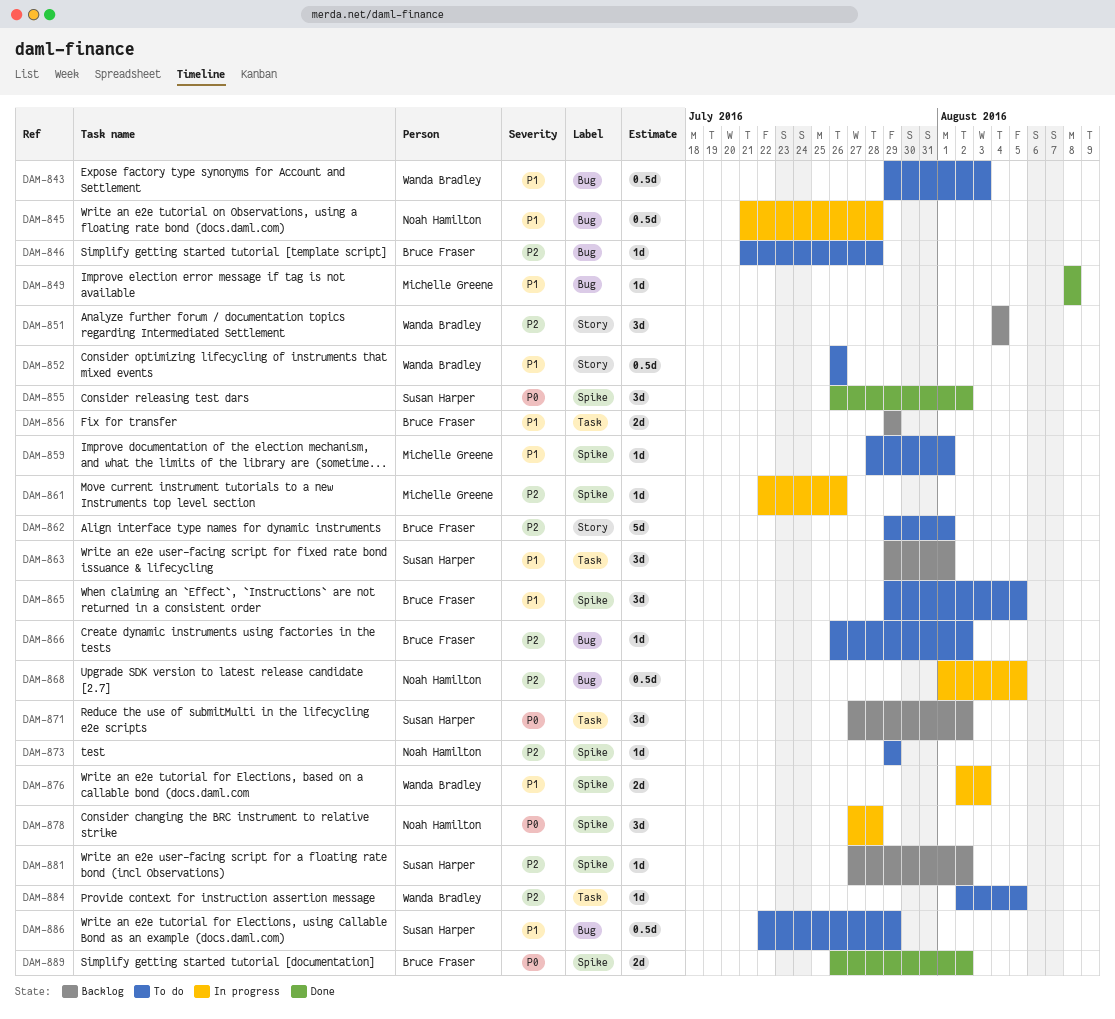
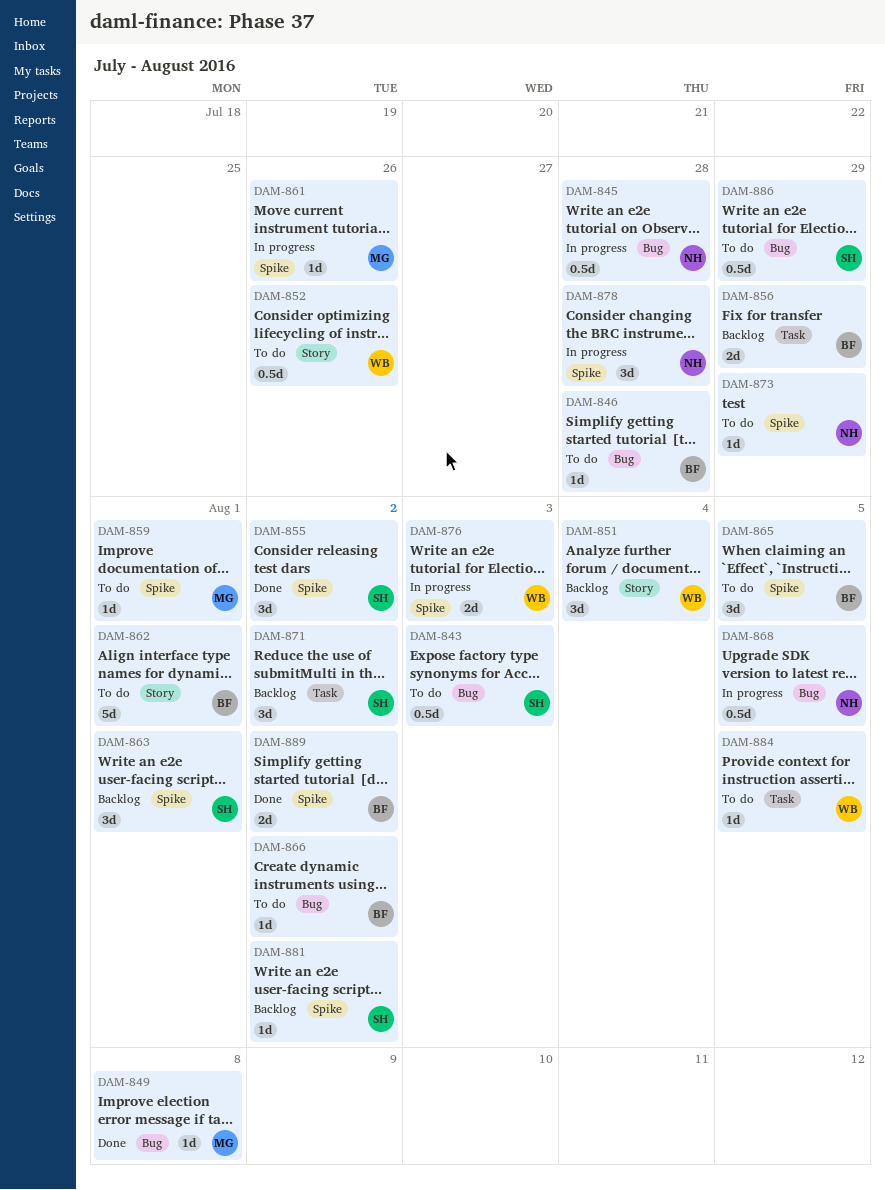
DAM-843, owner: Wanda Bradley -> Susan Harper
DAM-863, label: Task -> Spike

